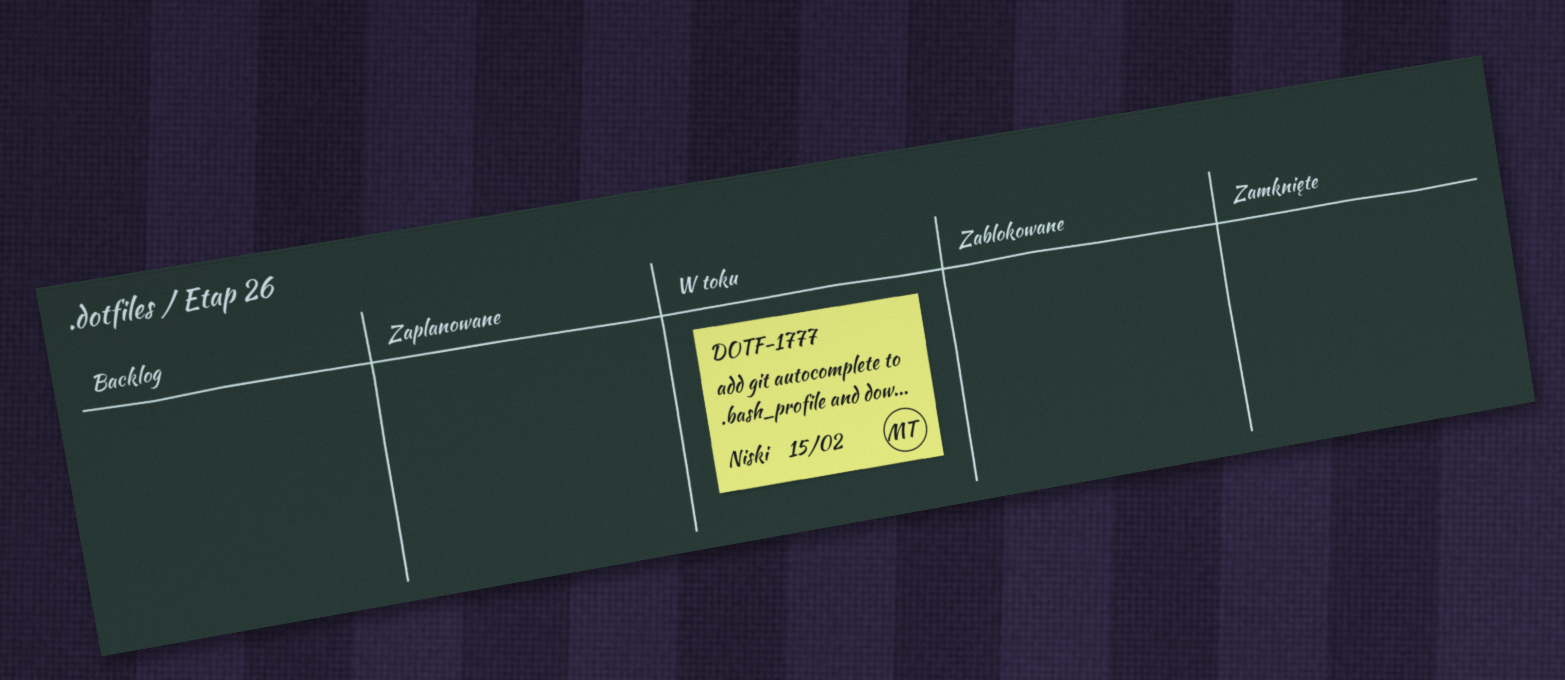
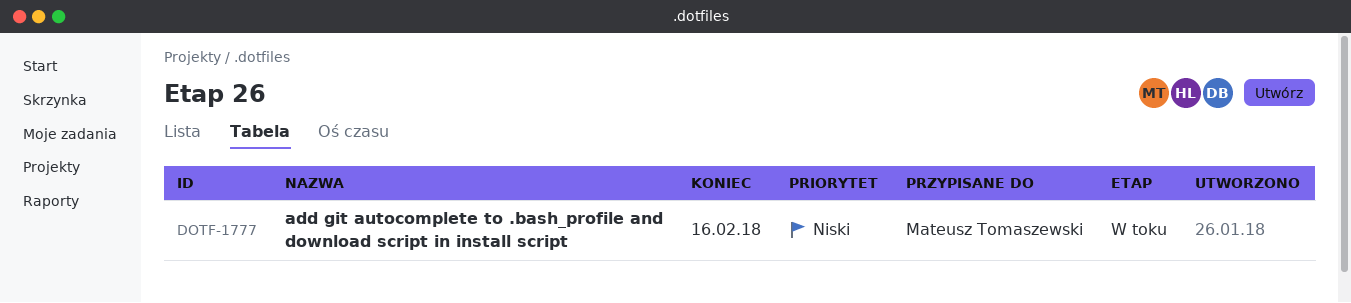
DOTF-1777, due: Feb 15 -> Feb 16

